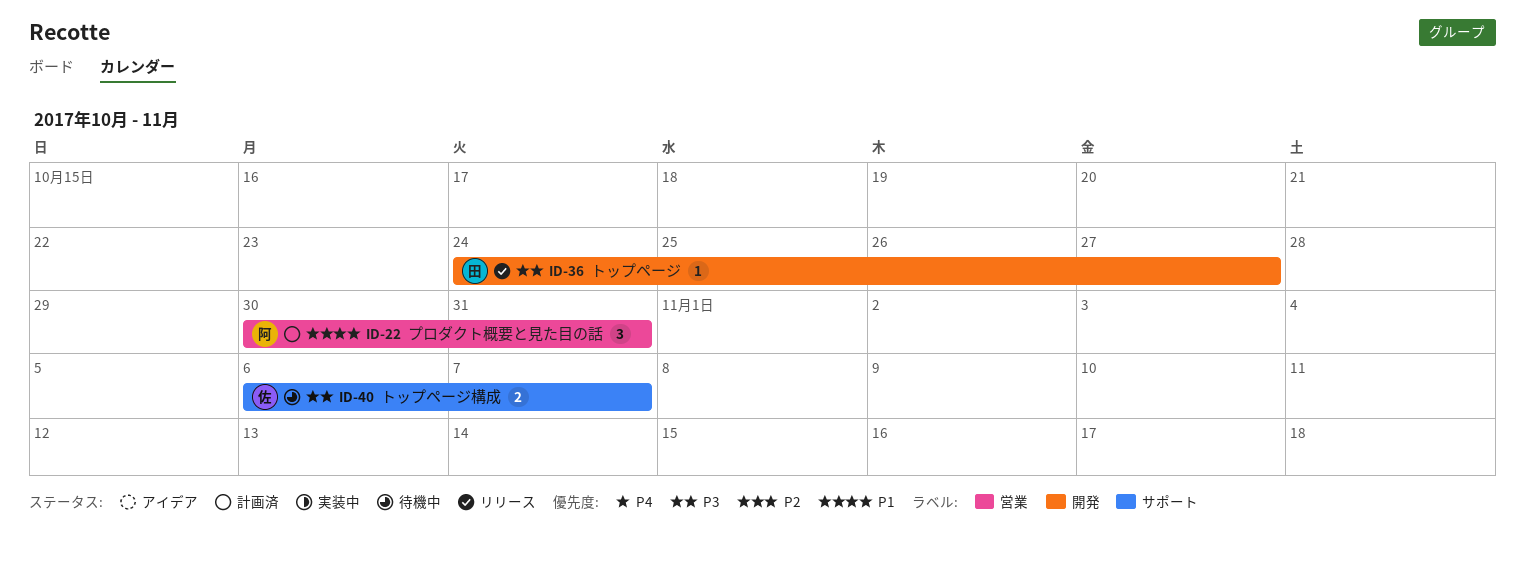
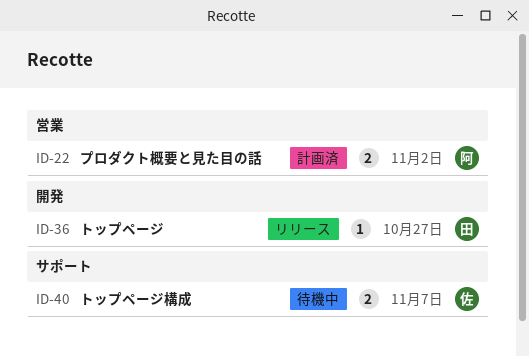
ID-22, estimate: 3 -> 2
ID-22, due: Oct 31 -> Nov 2

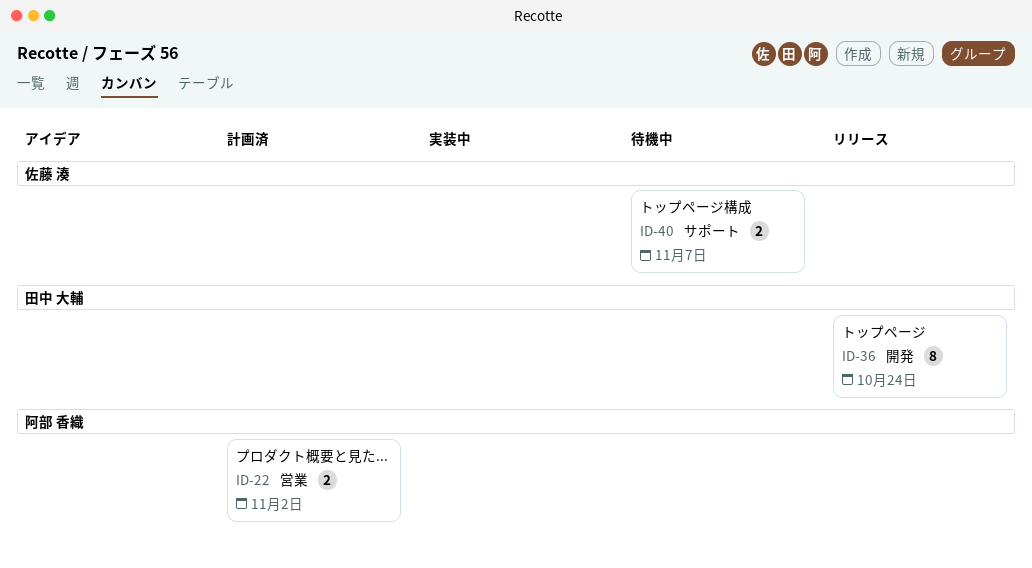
ID-36, estimate: 1 -> 8
ID-36, due: Oct 27 -> Oct 24

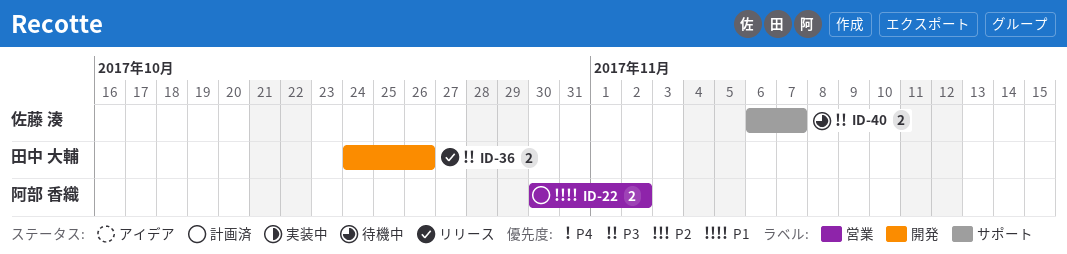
ID-36, estimate: 8 -> 2
ID-36, due: Oct 24 -> Oct 26

